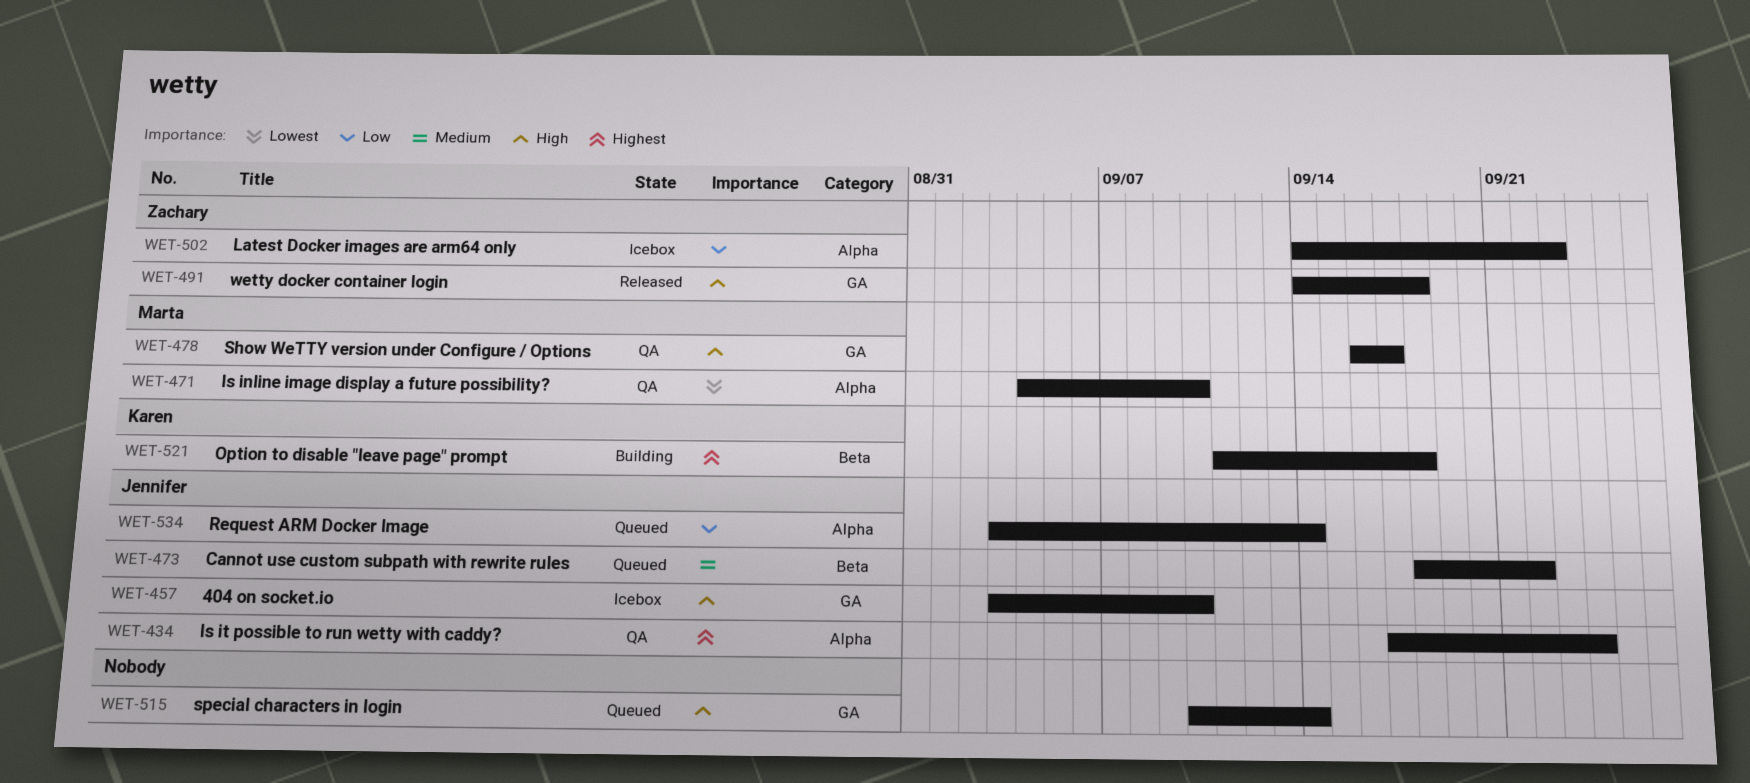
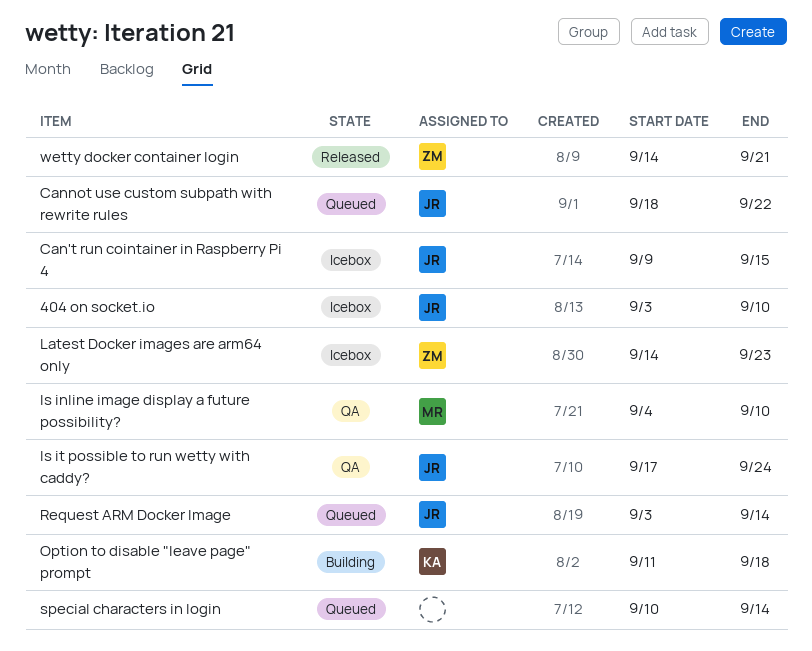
Can't run cointainer in Raspberry Pi 4: none -> present
Show WeTTY version under Configure / Options: present -> none
wetty docker container login, due: Sep 18 -> Sep 21

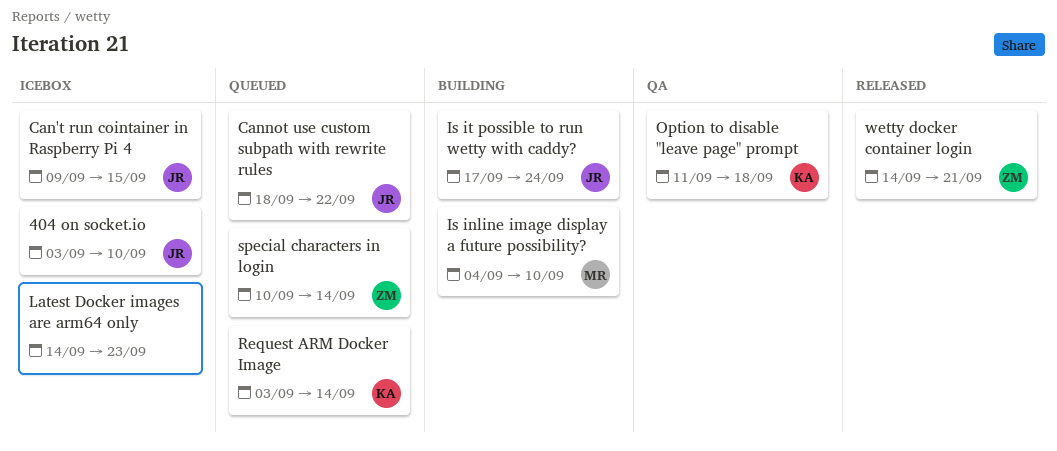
Is inline image display a future possibility?, status: QA -> Building
Is it possible to run wetty with caddy?, status: QA -> Building
Latest Docker images are arm64 only, owner: ZM -> none
Option to disable "leave page" prompt, status: Building -> QA
Request ARM Docker Image, owner: JR -> KA
special characters in login, owner: none -> ZM

